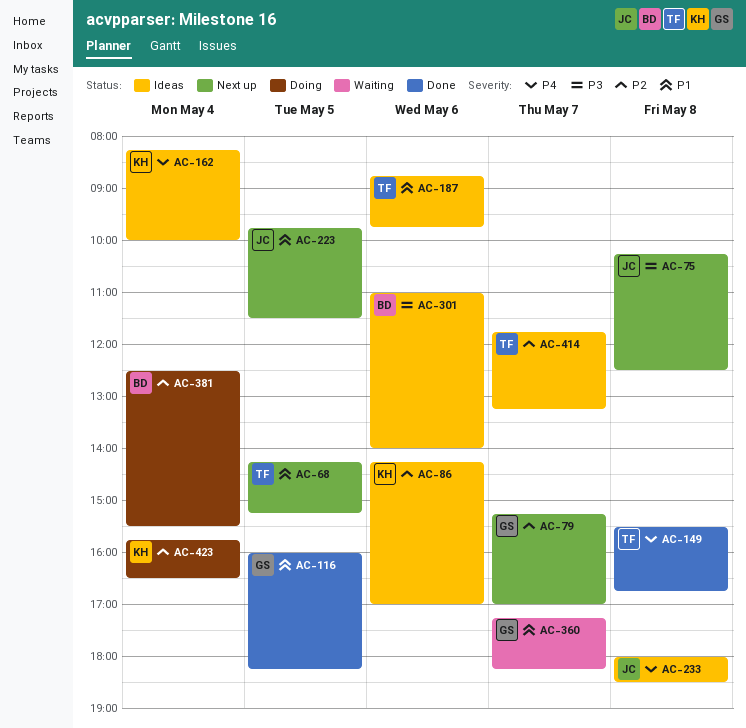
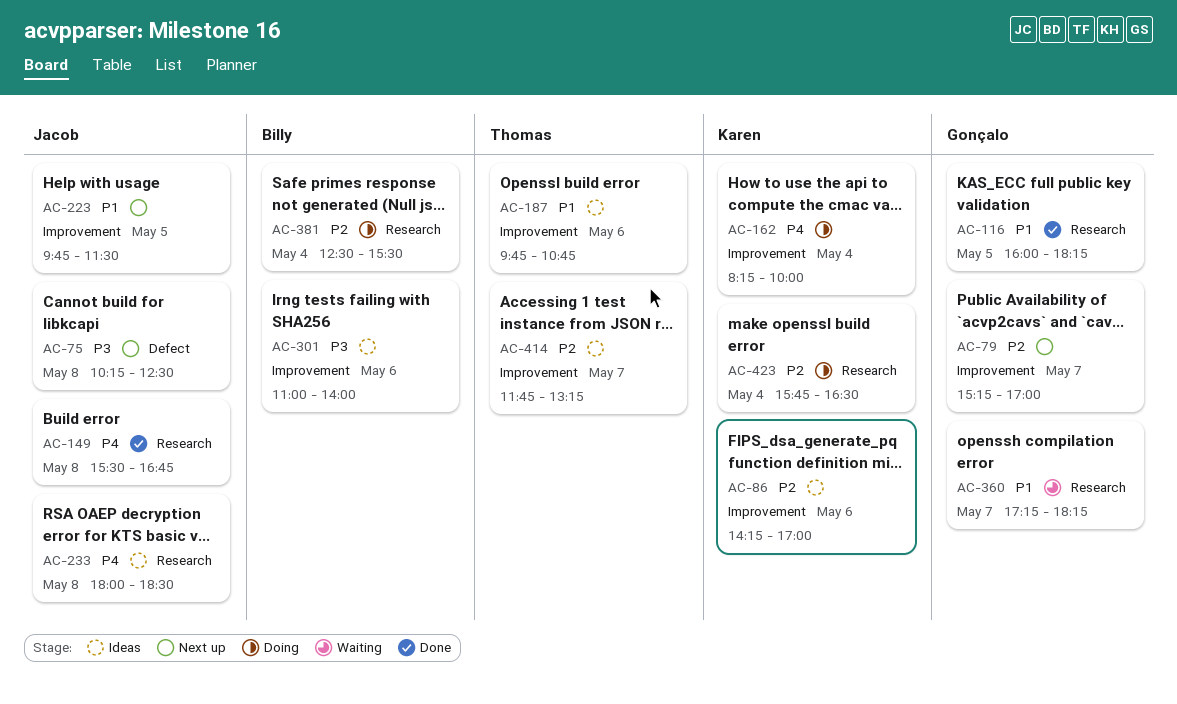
AC-68: present -> none
AC-149, owner: Thomas -> Jacob
AC-162, status: Ideas -> Doing
AC-187, begins: 08:45 -> 09:45
AC-187, ends: 09:45 -> 10:45

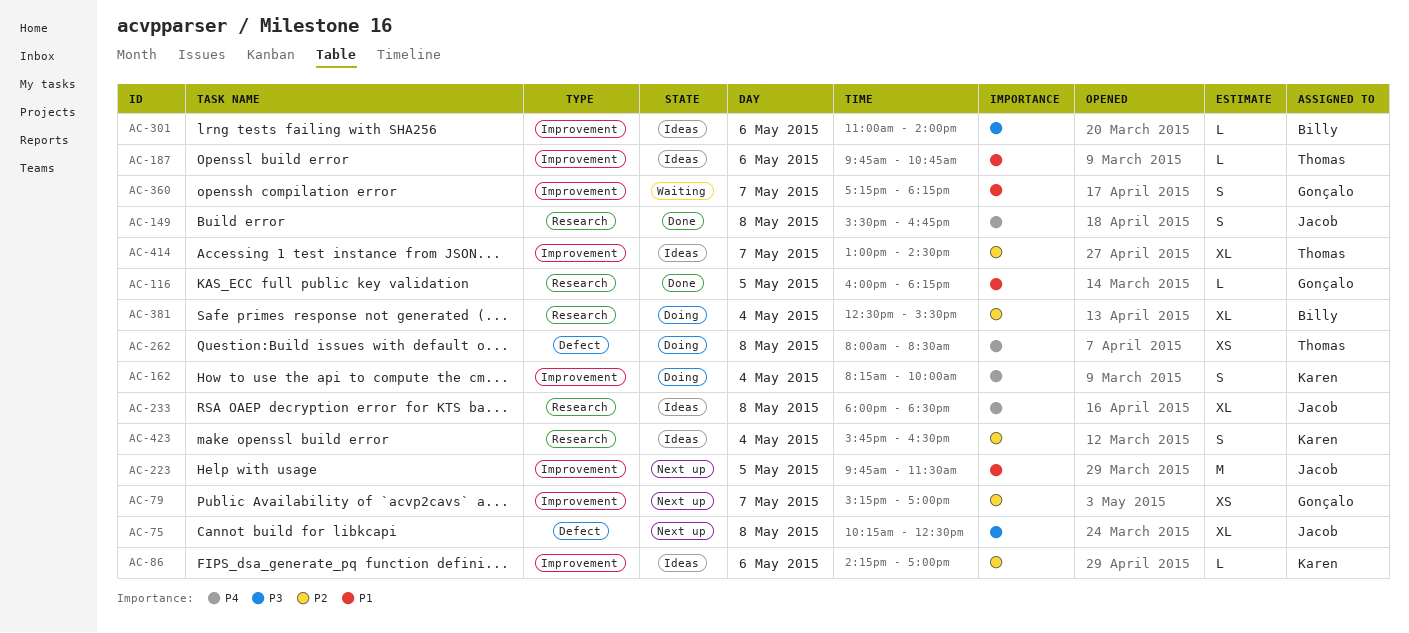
AC-262: none -> present
AC-360, label: Research -> Improvement
AC-414, begins: 11:45 -> 13:00
AC-414, ends: 13:15 -> 14:30
AC-423, status: Doing -> Ideas

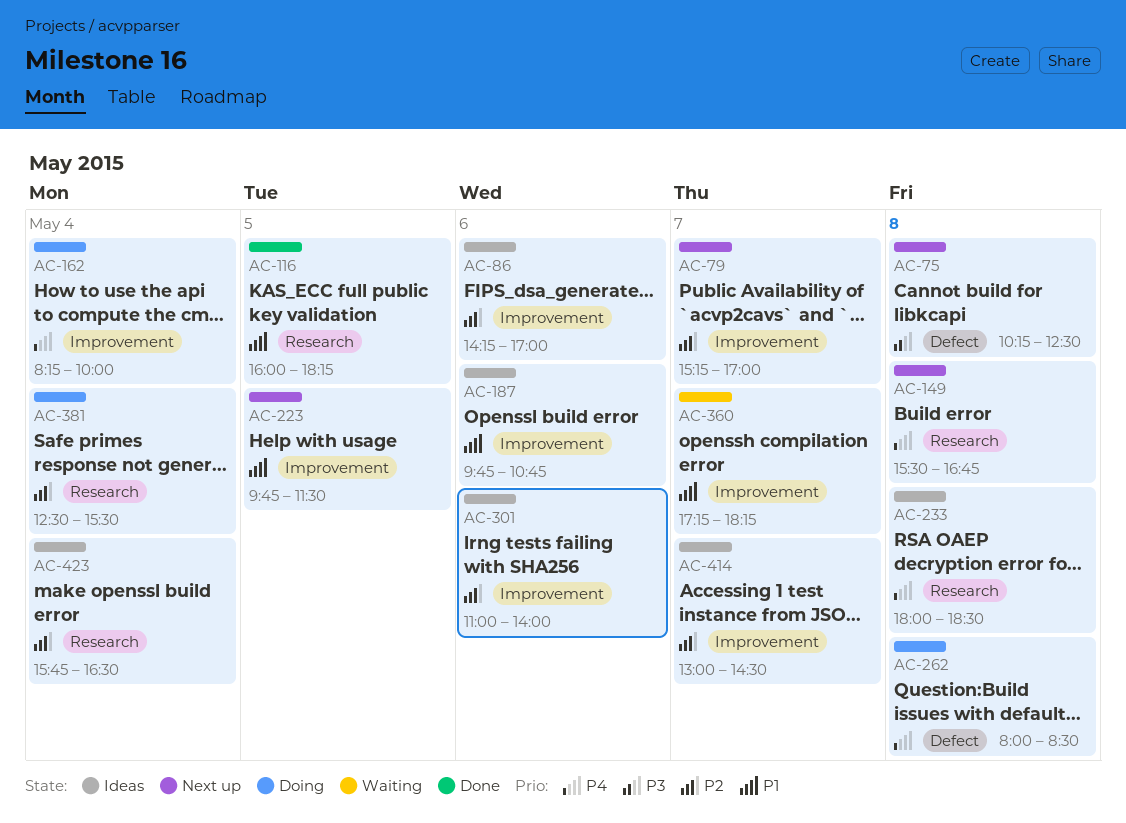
AC-149, status: Done -> Next up
AC-301, priority: P3 -> P2

